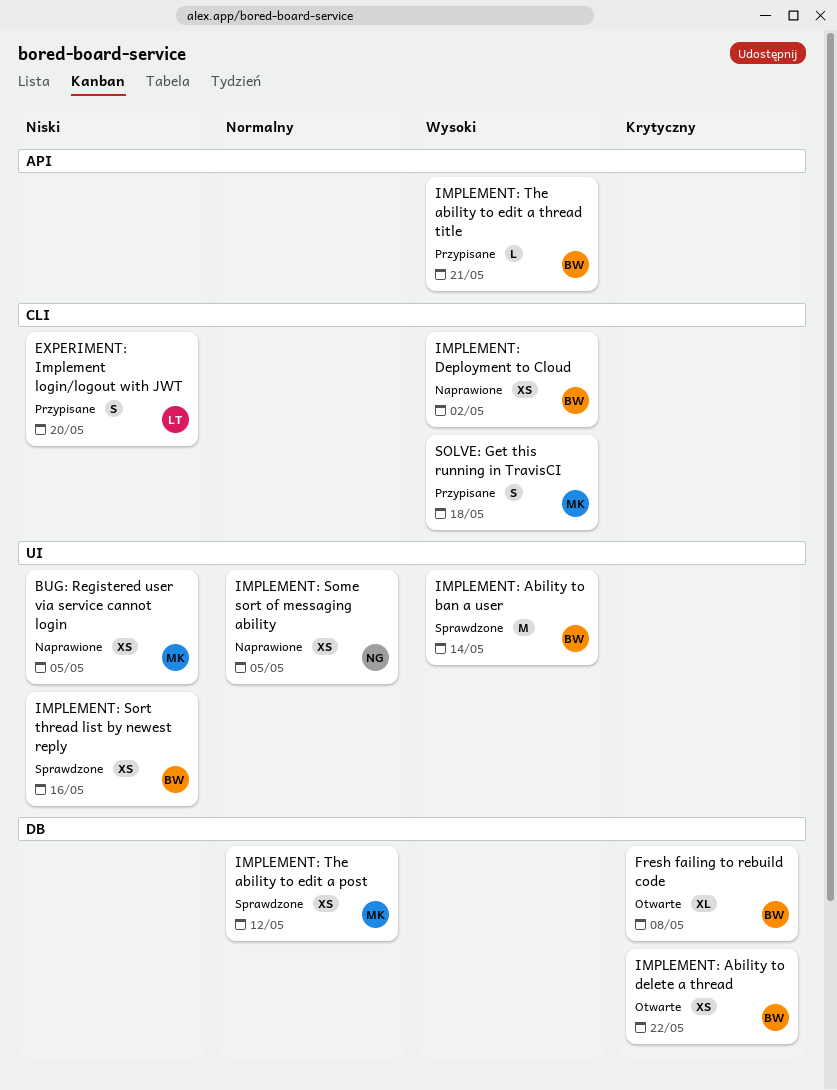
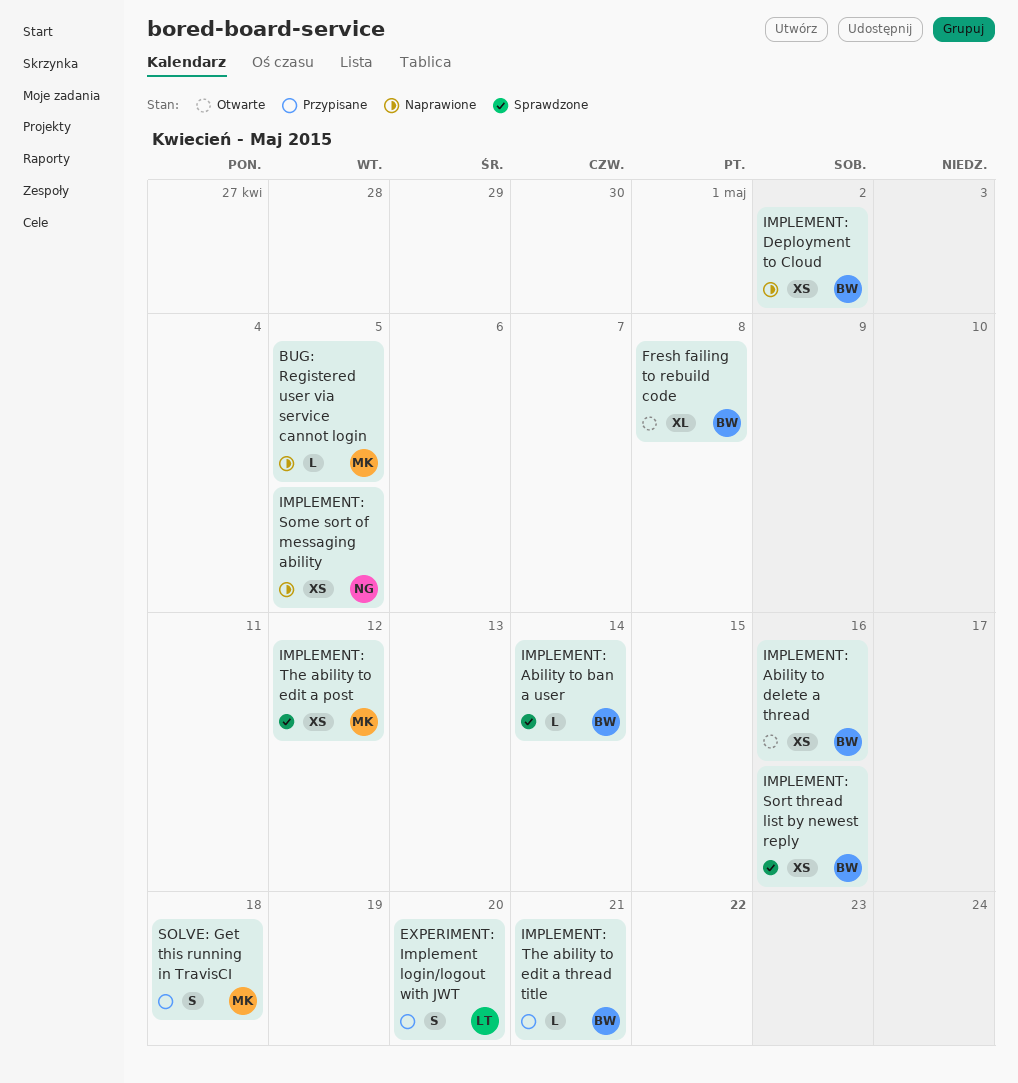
BUG: Registered user via service cannot login, estimate: XS -> L
IMPLEMENT: Ability to ban a user, estimate: M -> L
IMPLEMENT: Ability to delete a thread, due: May 22 -> May 16

